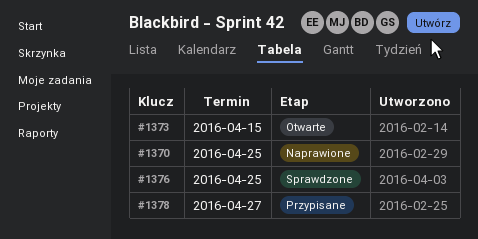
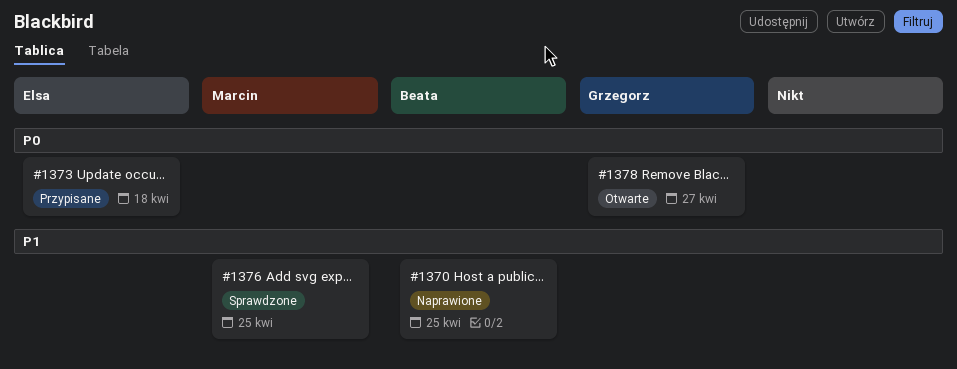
#1373, status: Otwarte -> Przypisane
#1373, due: Apr 15 -> Apr 18
#1378, status: Przypisane -> Otwarte

